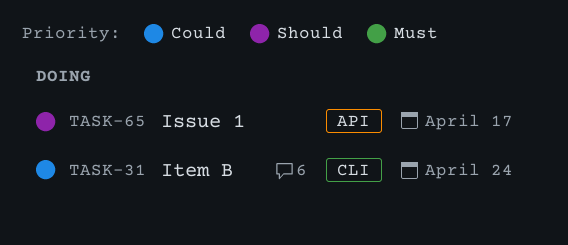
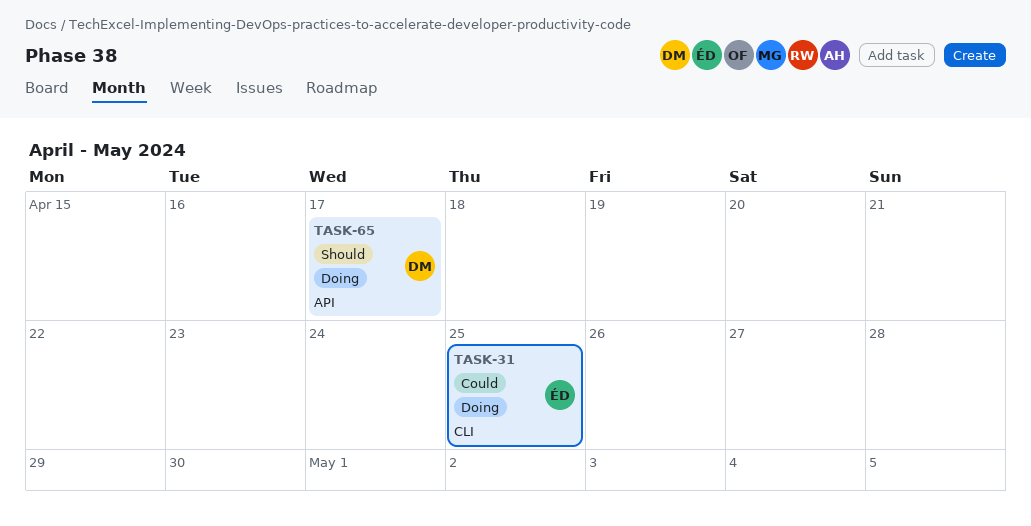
TASK-31, due: Apr 24 -> Apr 25

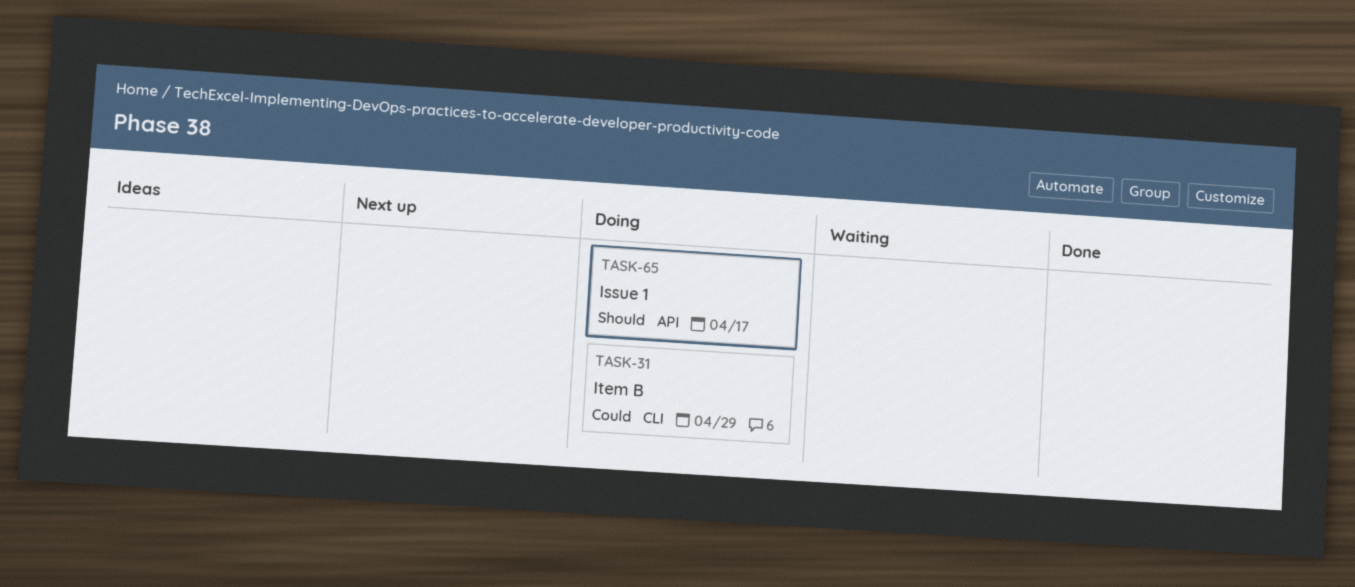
TASK-31, due: Apr 25 -> Apr 29

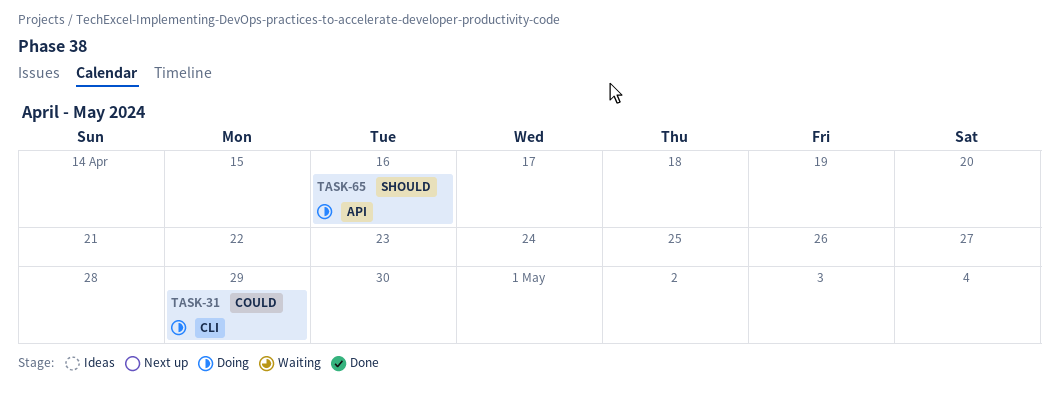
TASK-65, due: Apr 17 -> Apr 16

